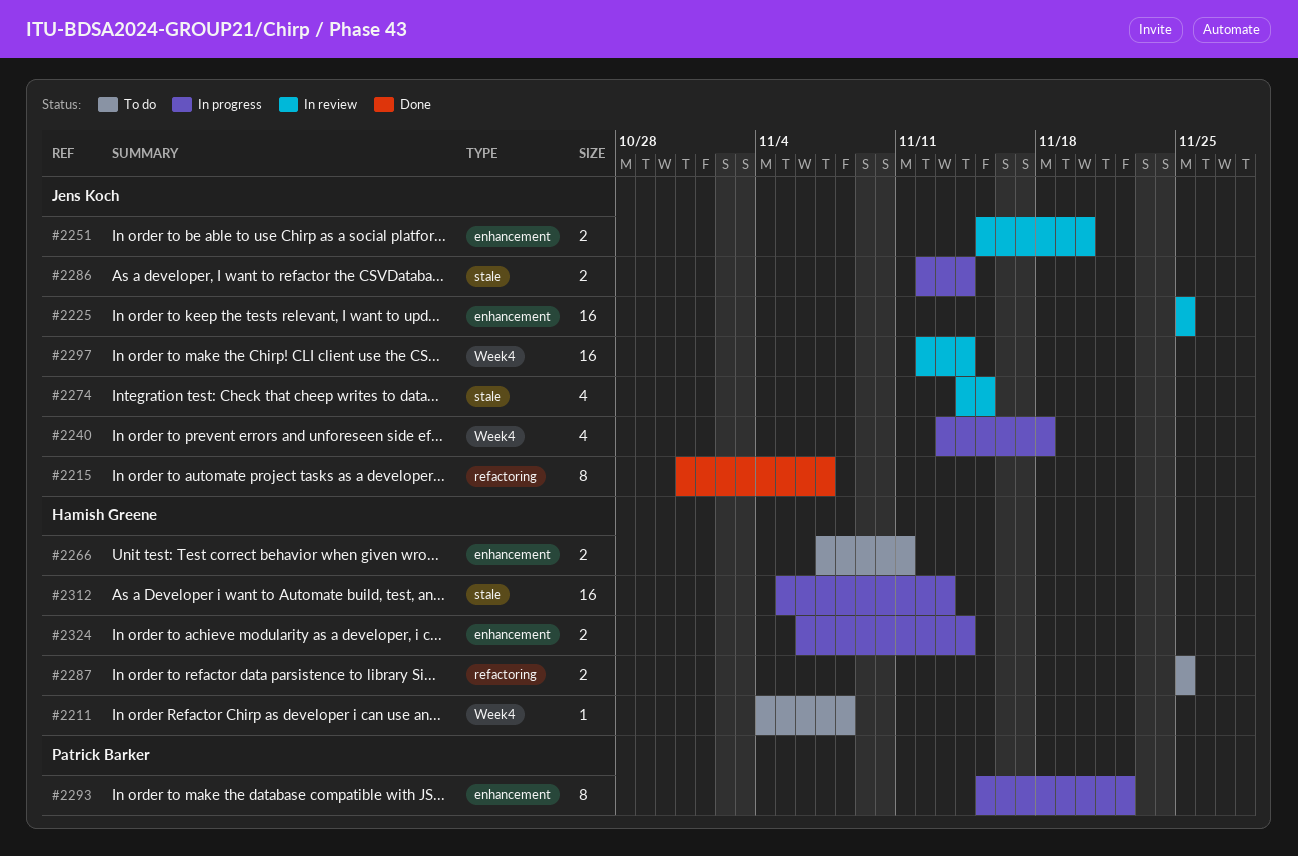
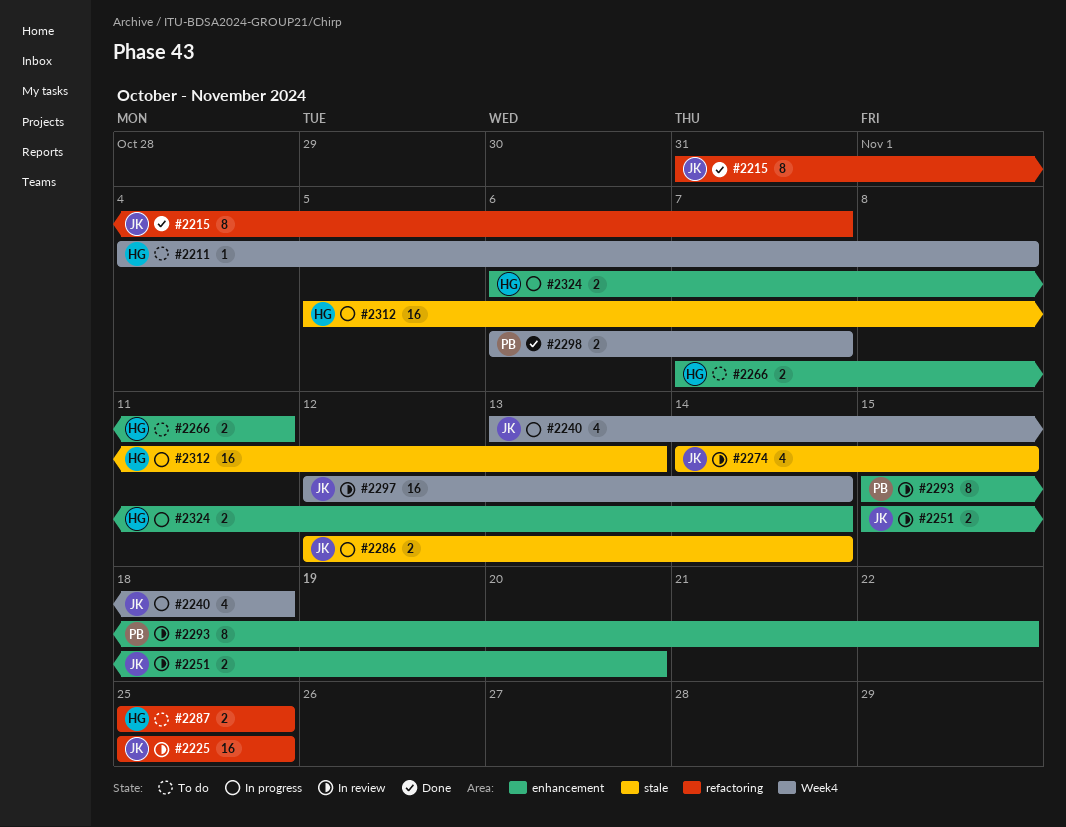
#2225, label: enhancement -> refactoring
#2293, status: In progress -> In review
#2298: none -> present

